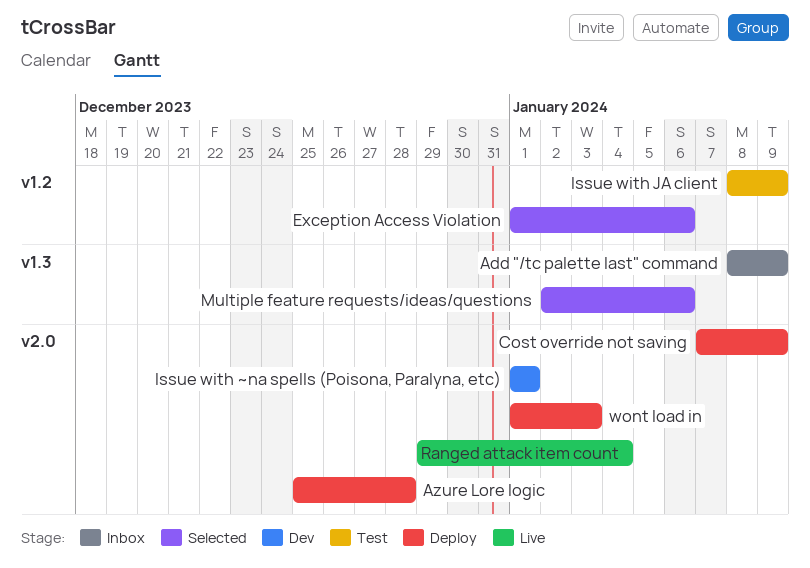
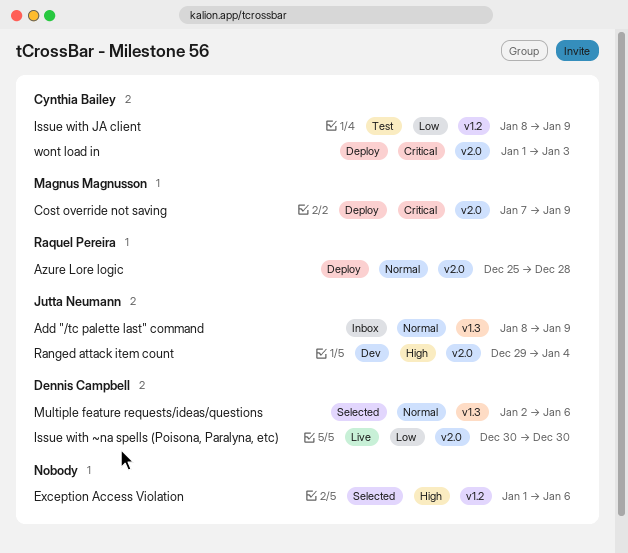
Issue with ~na spells (Poisona, Paralyna, etc), status: Dev -> Live
Issue with ~na spells (Poisona, Paralyna, etc), start: Jan 1 -> Dec 30
Issue with ~na spells (Poisona, Paralyna, etc), due: Jan 1 -> Dec 30
Ranged attack item count, status: Live -> Dev

